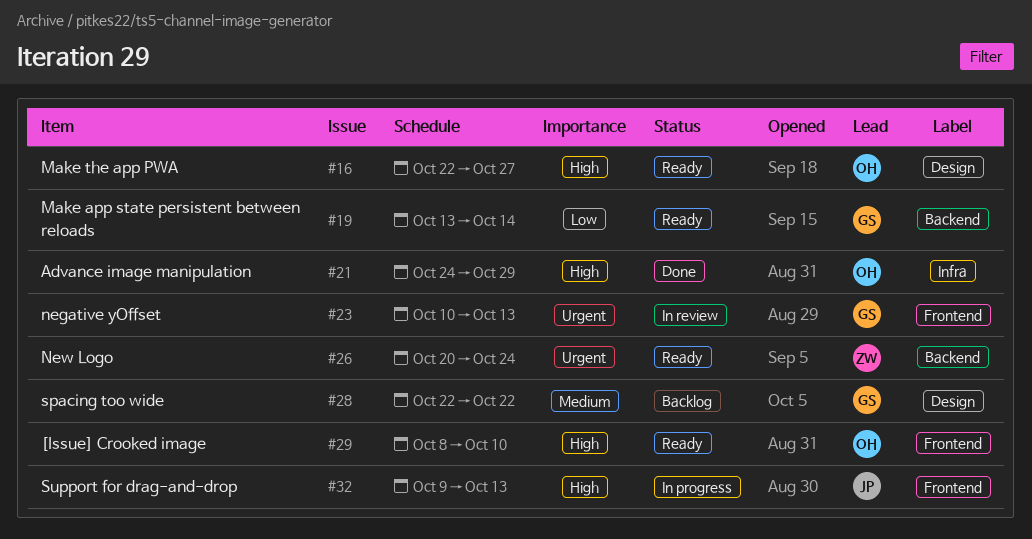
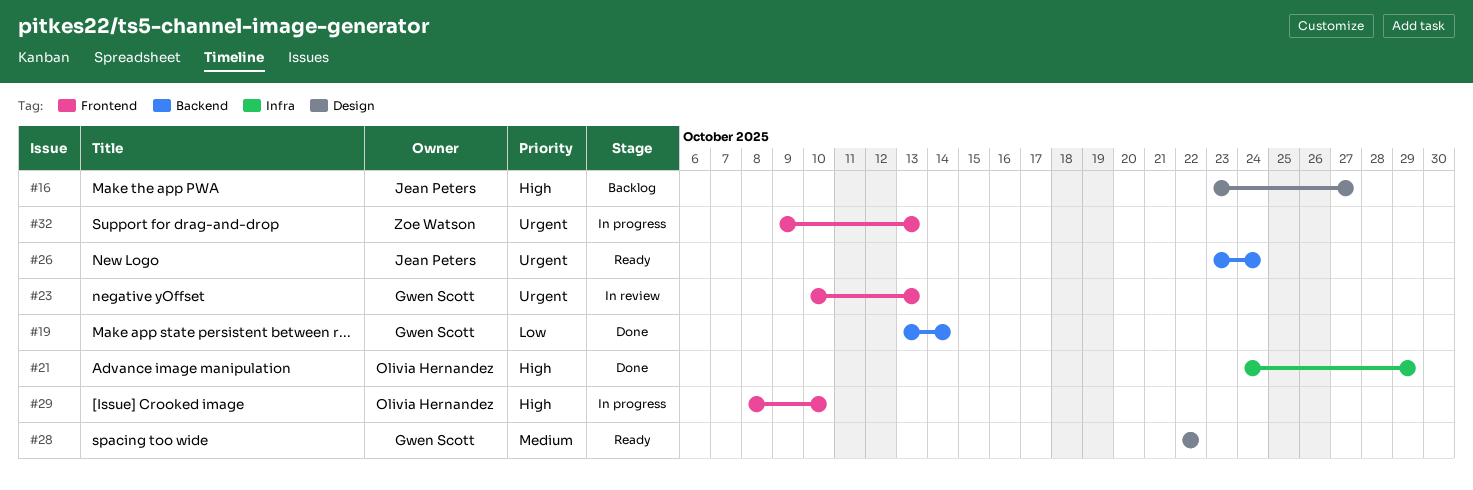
#16, status: Ready -> Backlog
#16, owner: Olivia Hernandez -> Jean Peters
#16, start: Oct 22 -> Oct 23
#19, status: Ready -> Done
#26, owner: Zoe Watson -> Jean Peters
#26, start: Oct 20 -> Oct 23
#28, status: Backlog -> Ready
#29, status: Ready -> In progress
#32, owner: Jean Peters -> Zoe Watson
#32, priority: High -> Urgent

